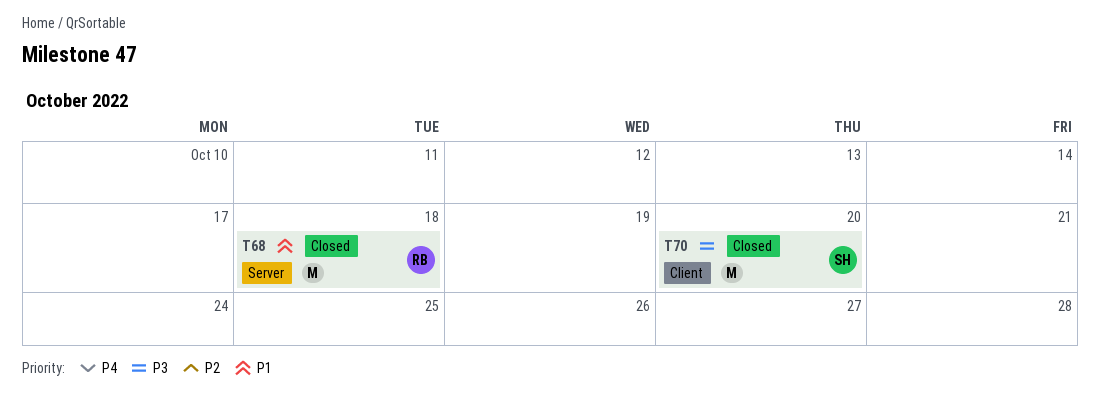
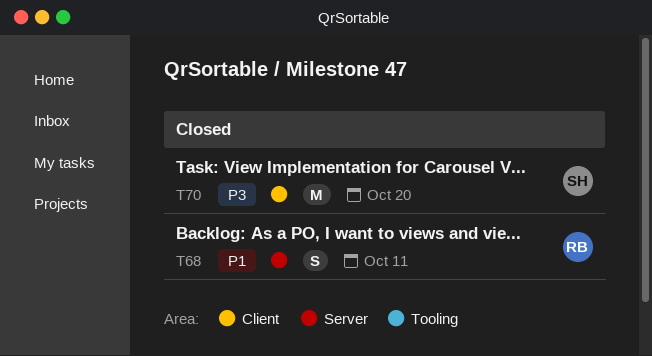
T68, estimate: M -> S
T68, due: Oct 18 -> Oct 11

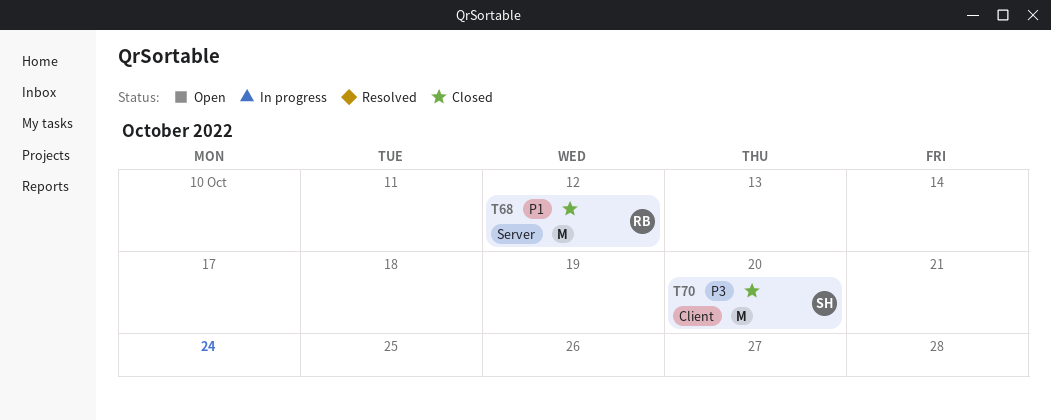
T68, estimate: S -> M
T68, due: Oct 11 -> Oct 12

